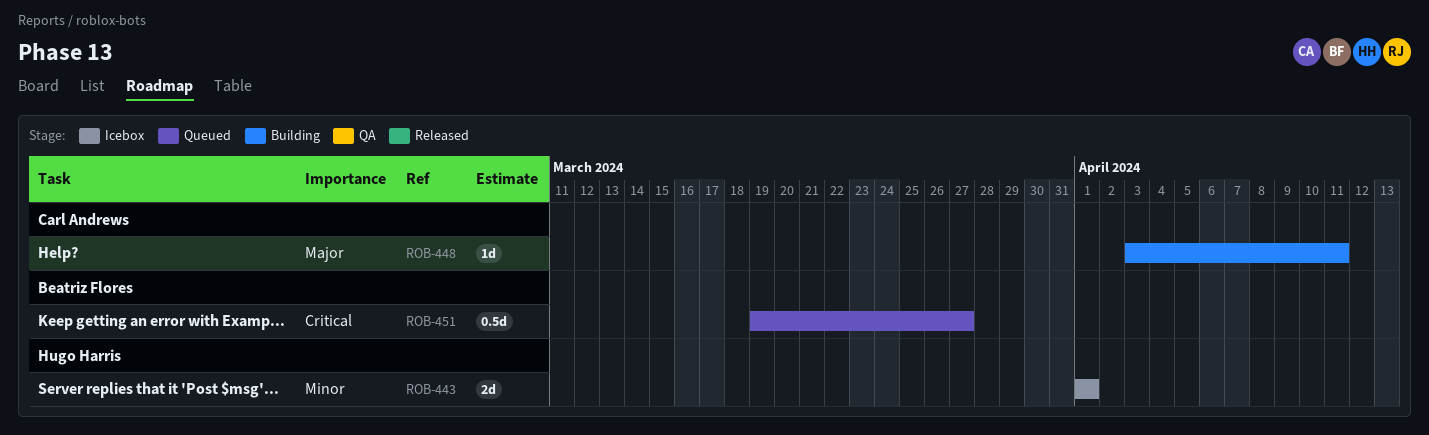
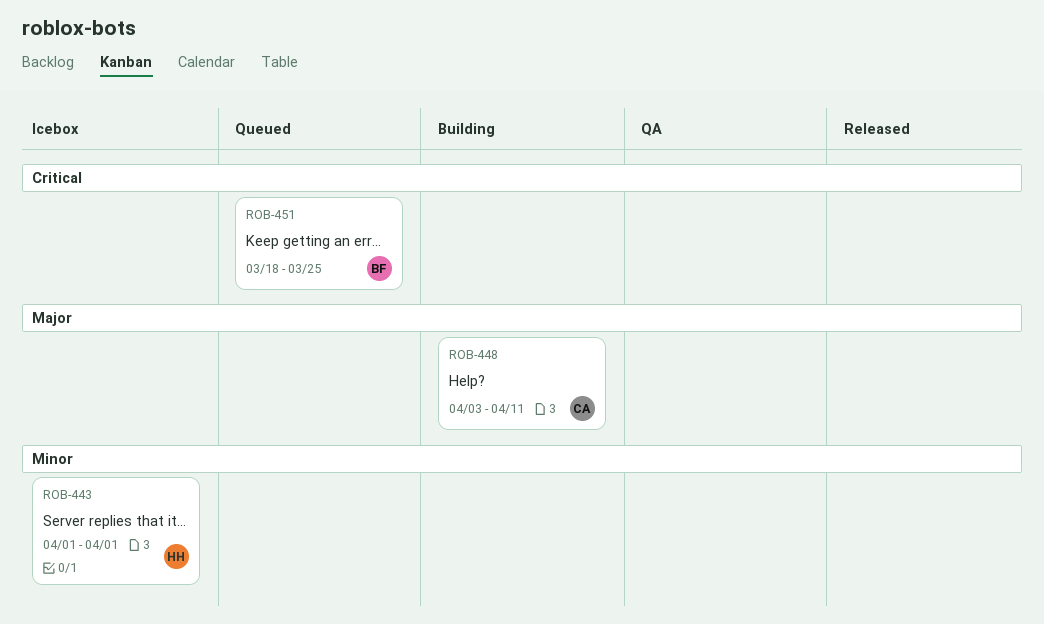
ROB-451, start: Mar 19 -> Mar 18
ROB-451, due: Mar 27 -> Mar 25

